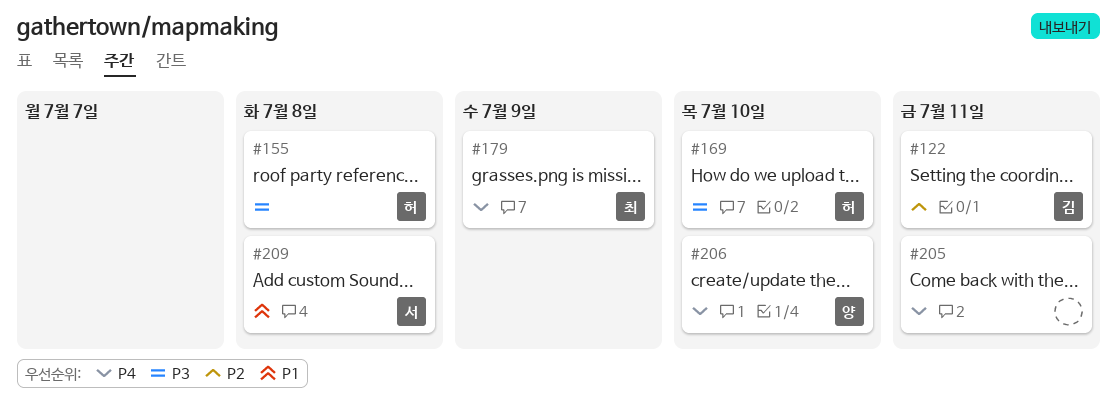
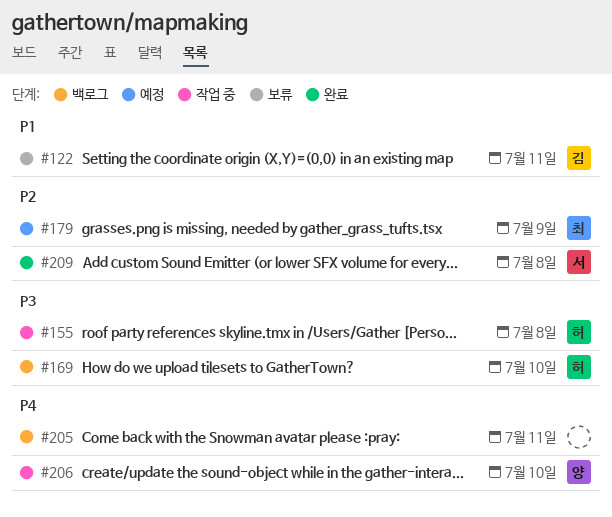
#122, priority: P2 -> P1
#179, priority: P4 -> P2
#209, priority: P1 -> P2

